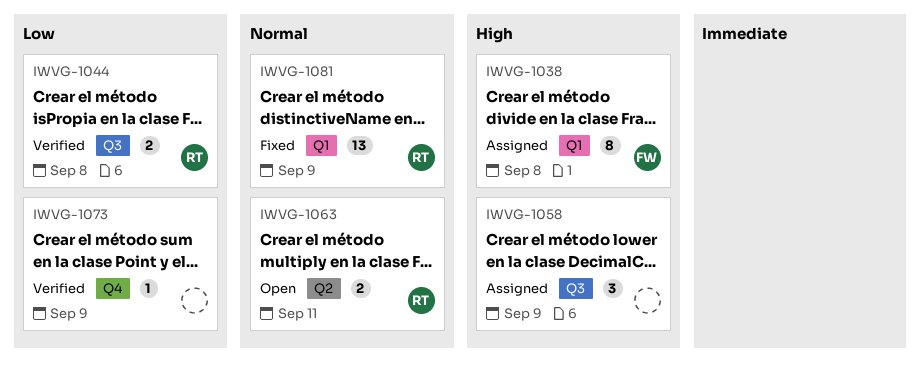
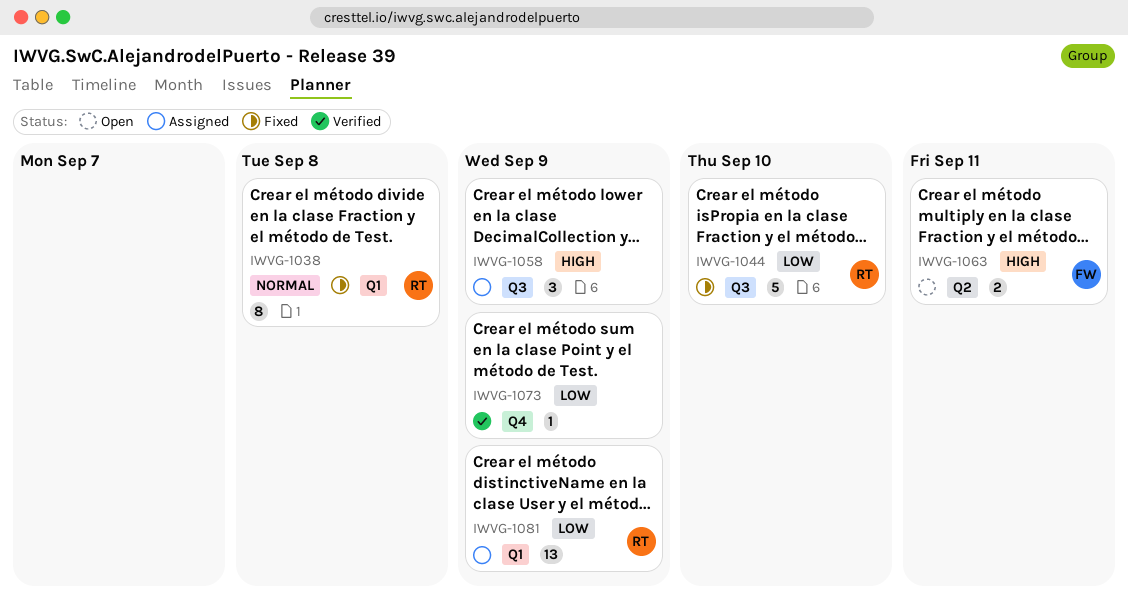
IWVG-1038, status: Assigned -> Fixed
IWVG-1038, owner: FW -> RT
IWVG-1038, priority: High -> Normal
IWVG-1044, status: Verified -> Fixed
IWVG-1044, estimate: 2 -> 5
IWVG-1044, due: Sep 8 -> Sep 10
IWVG-1063, owner: RT -> FW
IWVG-1063, priority: Normal -> High
IWVG-1081, status: Fixed -> Assigned
IWVG-1081, priority: Normal -> Low

